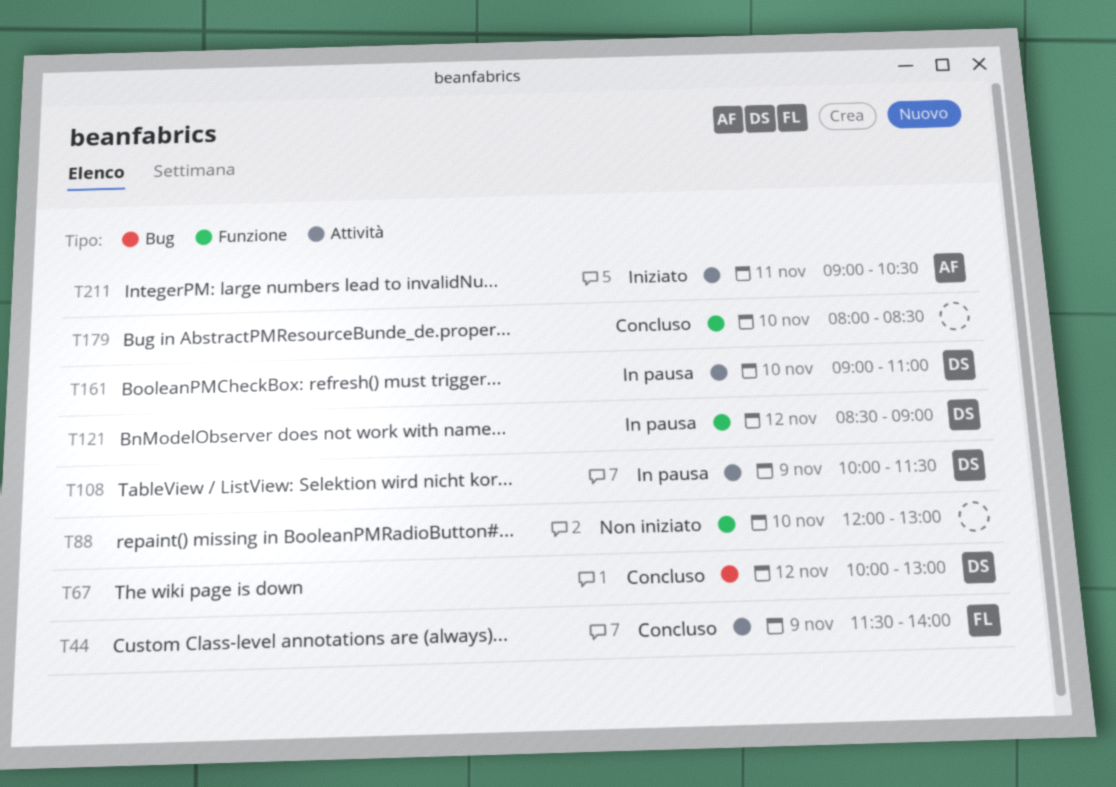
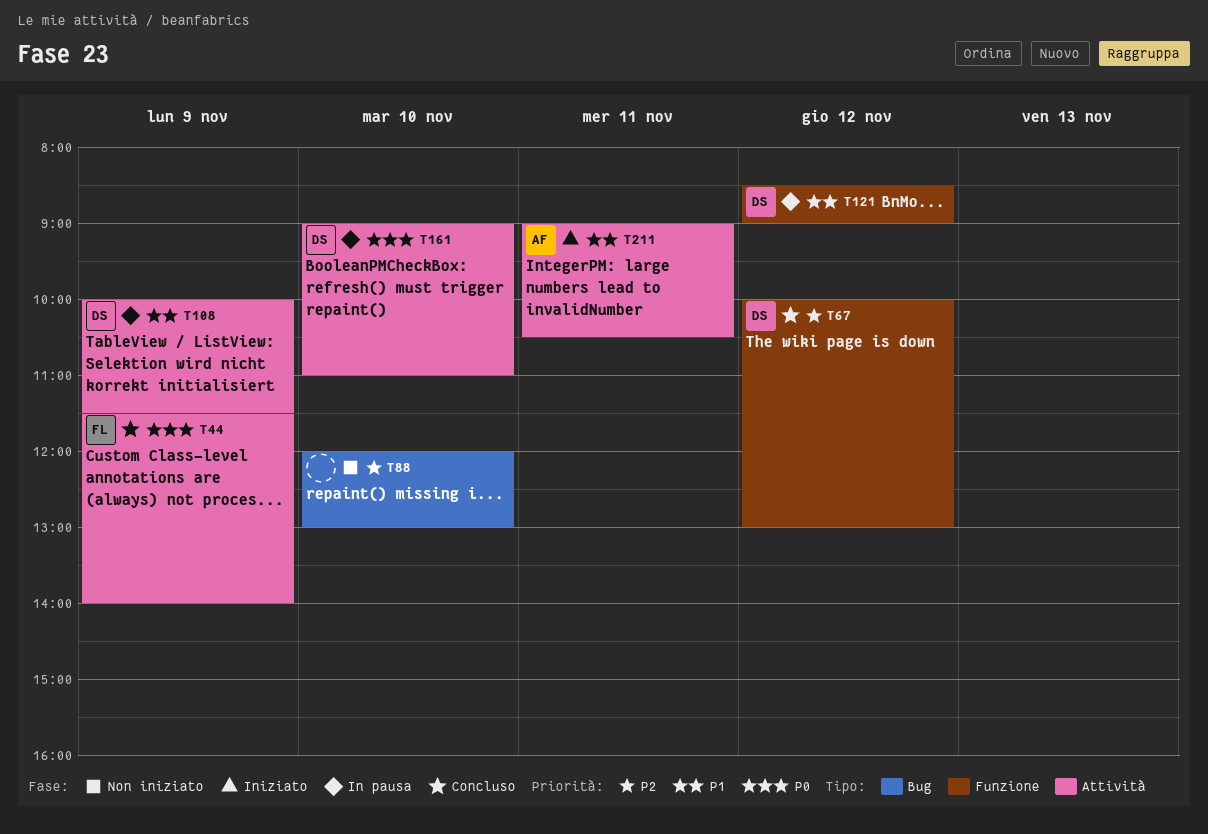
T67, label: Bug -> Funzione
T88, label: Funzione -> Bug
T179: present -> none

